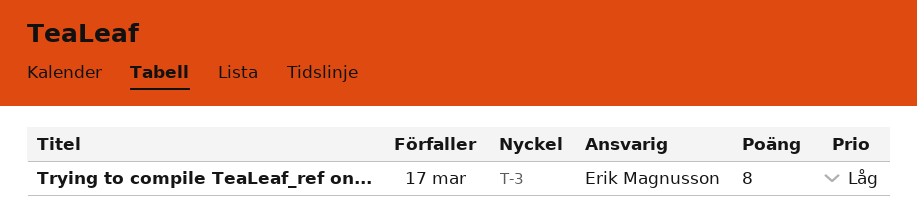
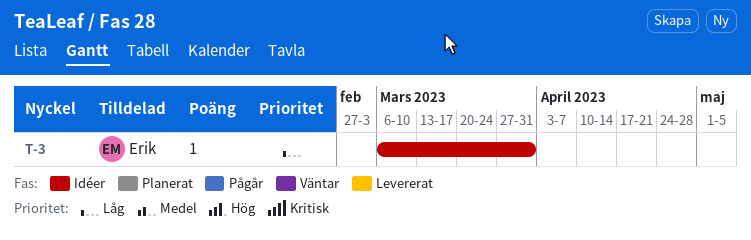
T-3, estimate: 8 -> 1
T-3, due: Mar 17 -> Mar 31

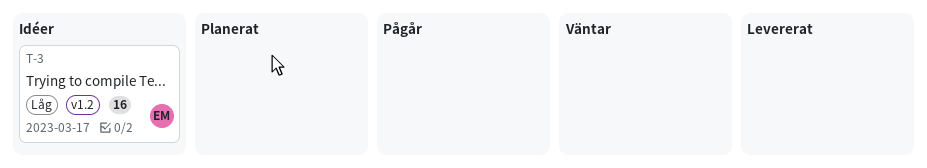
T-3, estimate: 1 -> 16
T-3, due: Mar 31 -> Mar 17

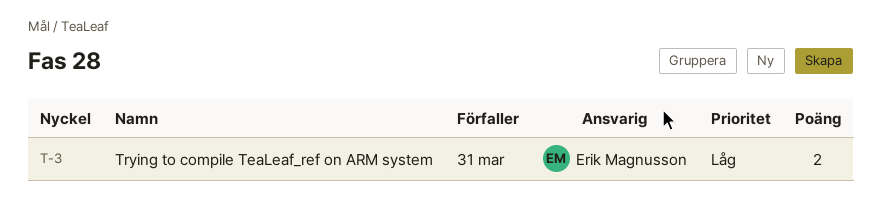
T-3, estimate: 16 -> 2
T-3, due: Mar 17 -> Mar 31

